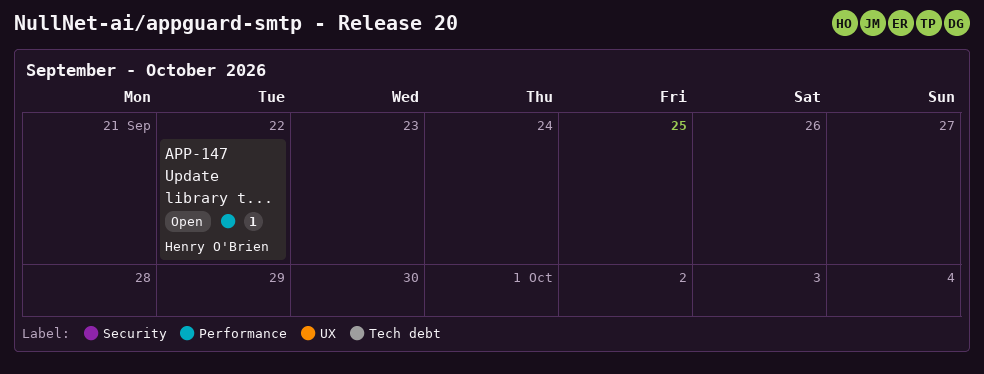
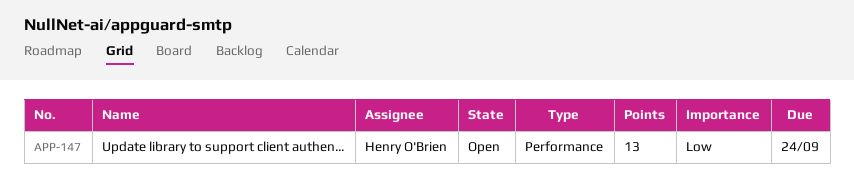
APP-147, estimate: 1 -> 13
APP-147, due: Sep 22 -> Sep 24

